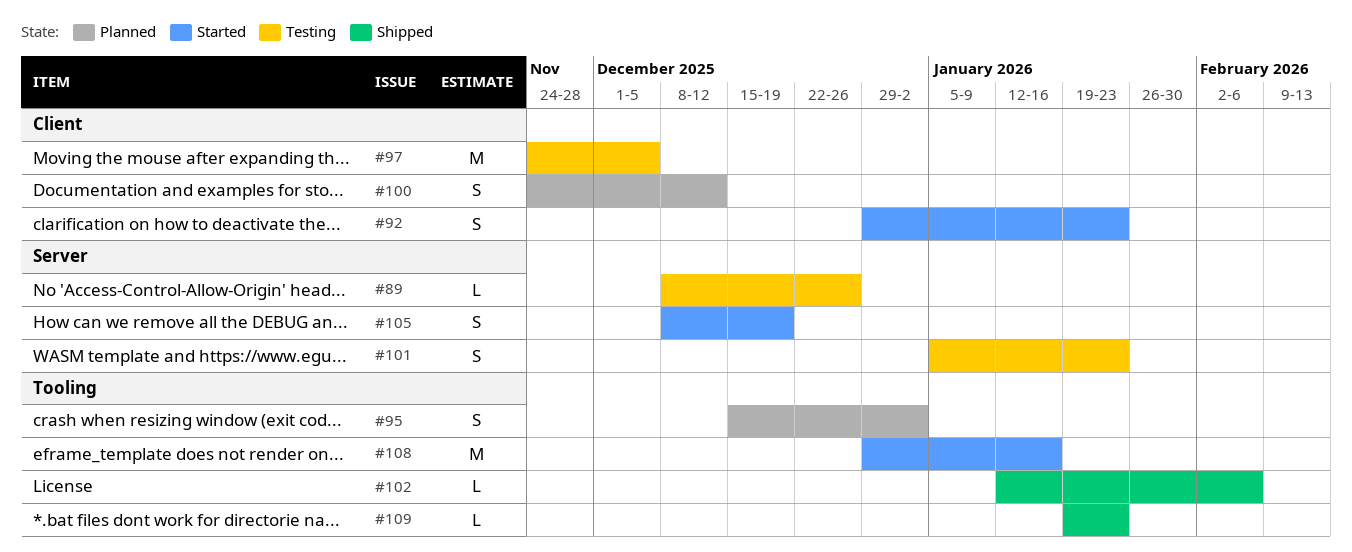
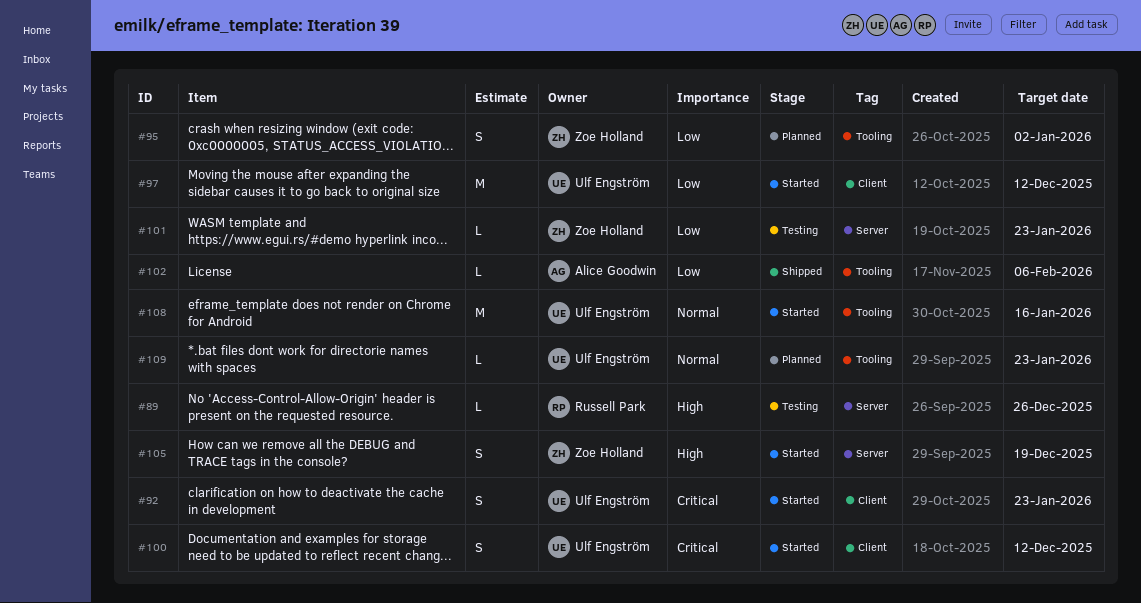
#97, status: Testing -> Started
#97, due: Dec 5 -> Dec 12
#100, status: Planned -> Started
#101, estimate: S -> L
#109, status: Shipped -> Planned

